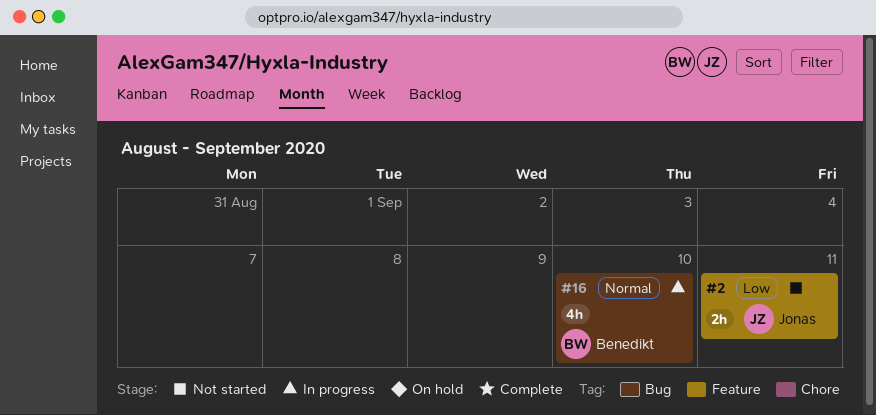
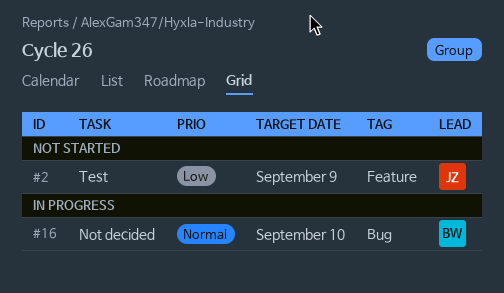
#2, due: Sep 11 -> Sep 9

